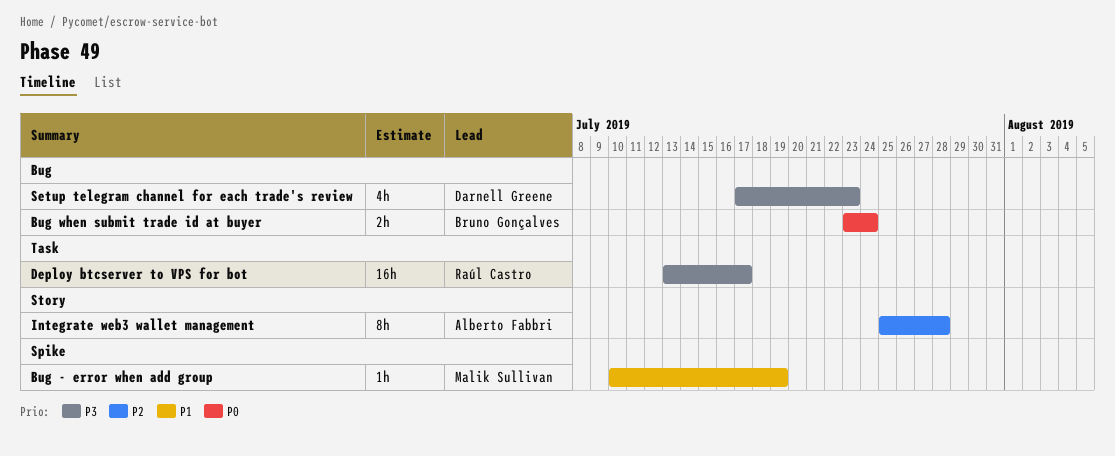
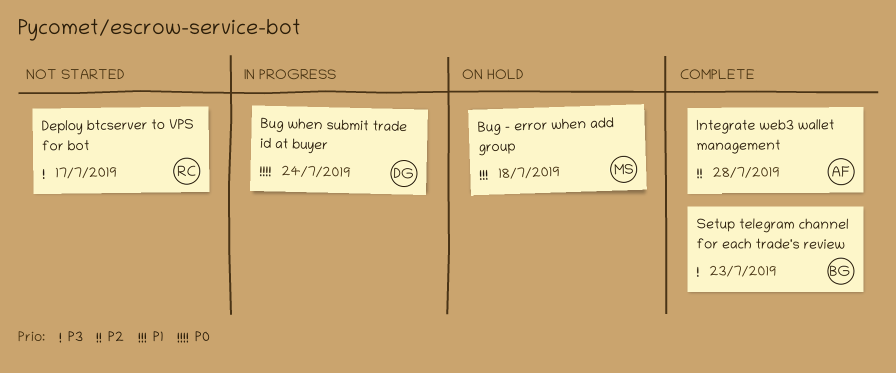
Bug - error when add group, due: Jul 19 -> Jul 18
Bug when submit trade id at buyer, owner: Bruno Gonçalves -> Darnell Greene
Setup telegram channel for each trade's review, owner: Darnell Greene -> Bruno Gonçalves

